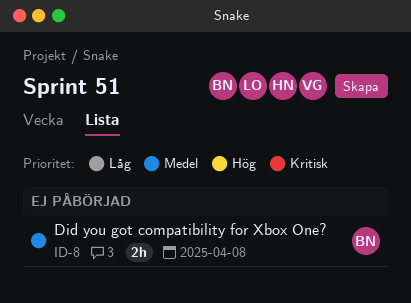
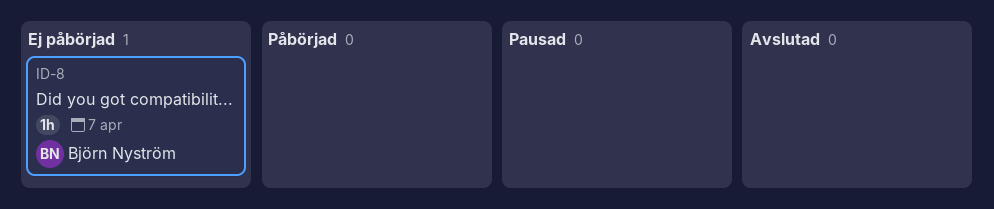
ID-8, estimate: 2h -> 1h
ID-8, due: Apr 8 -> Apr 7

